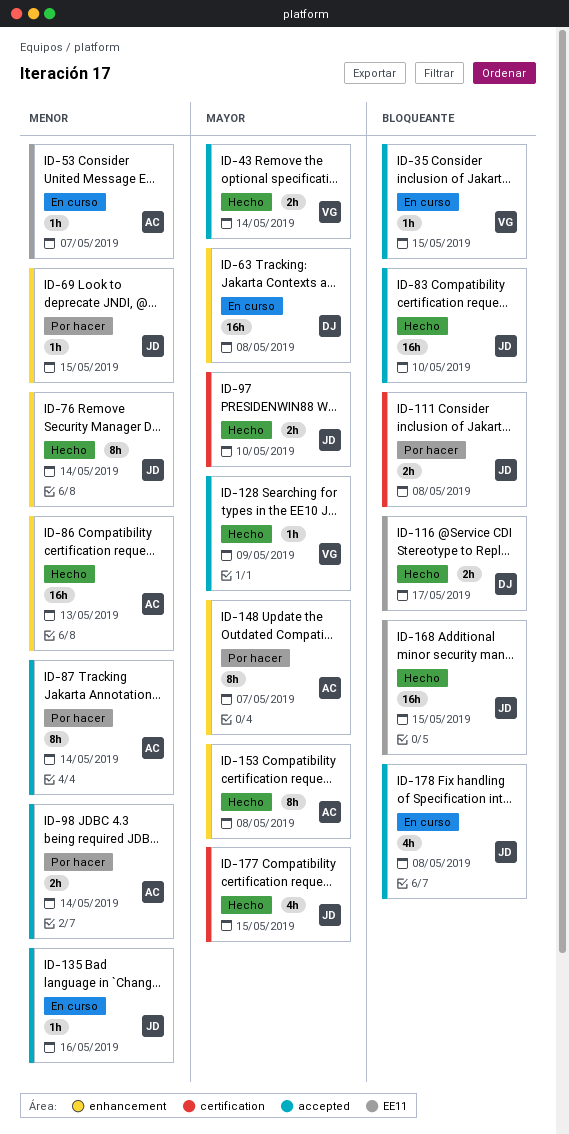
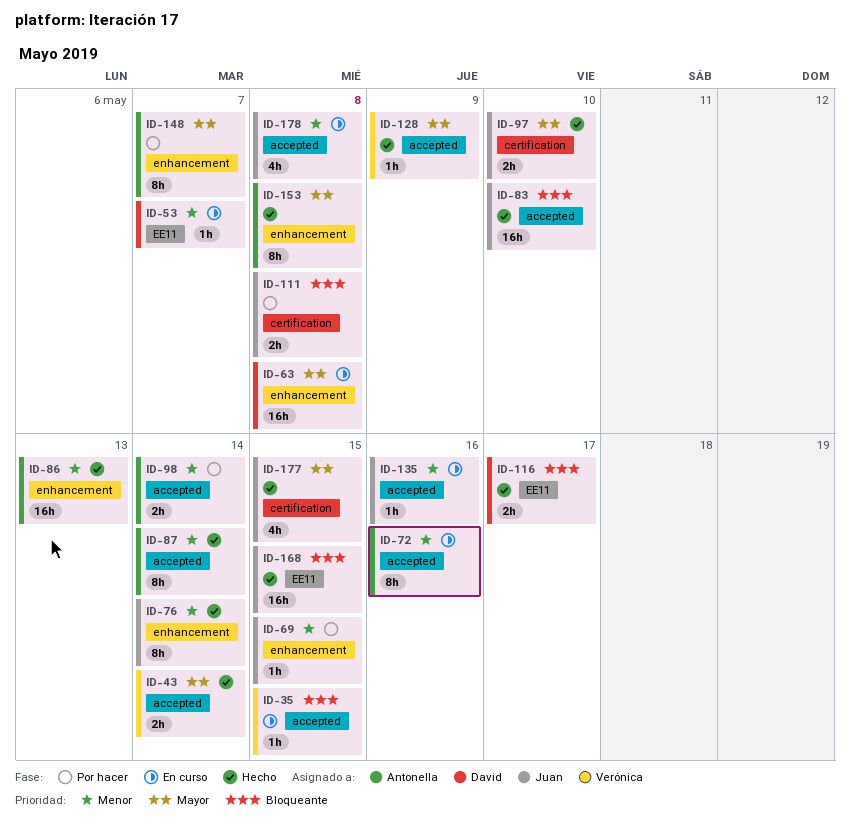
ID-53, owner: Antonella -> David
ID-72: none -> present
ID-87, status: Por hacer -> Hecho
ID-178, priority: Bloqueante -> Menor

